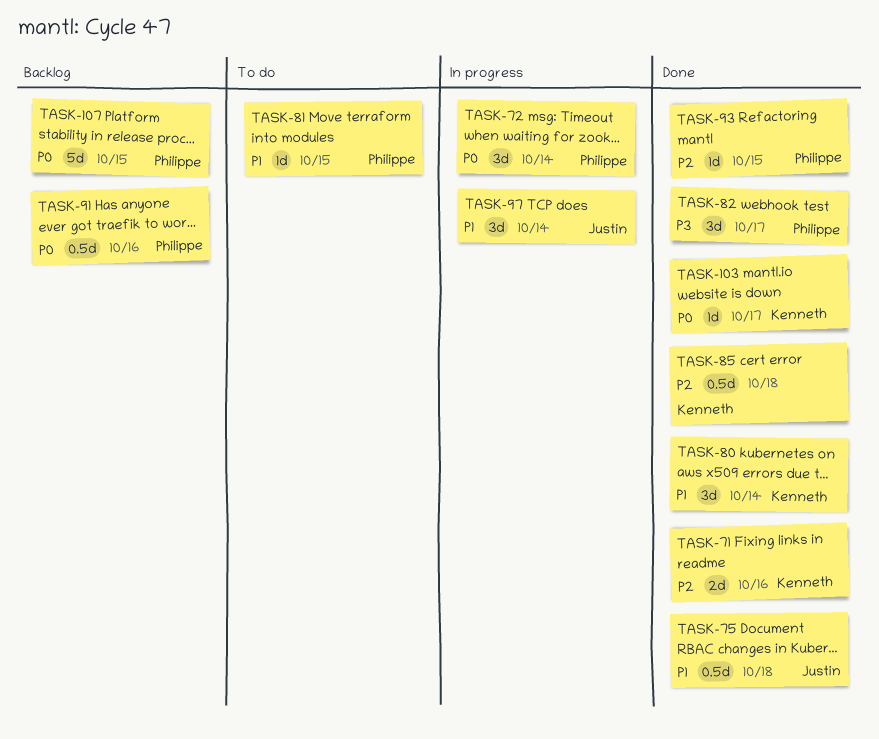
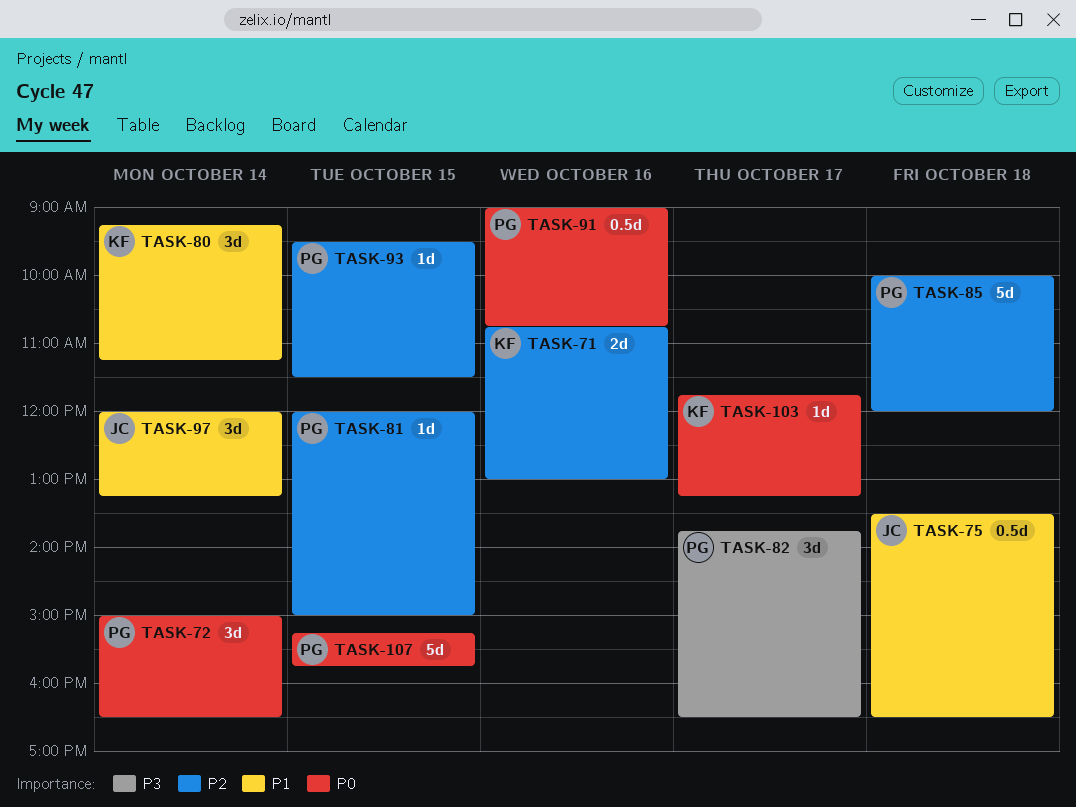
TASK-81, priority: P1 -> P2
TASK-85, owner: Kenneth -> Philippe
TASK-85, estimate: 0.5d -> 5d

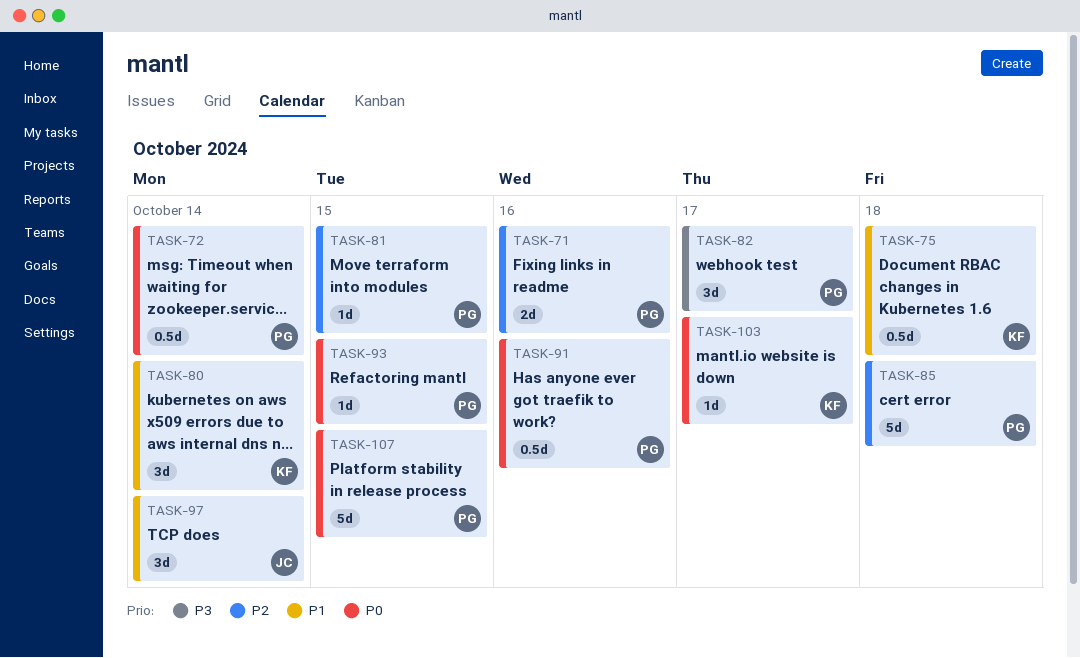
TASK-71, owner: KF -> PG
TASK-72, estimate: 3d -> 0.5d
TASK-75, owner: JC -> KF
TASK-93, priority: P2 -> P0

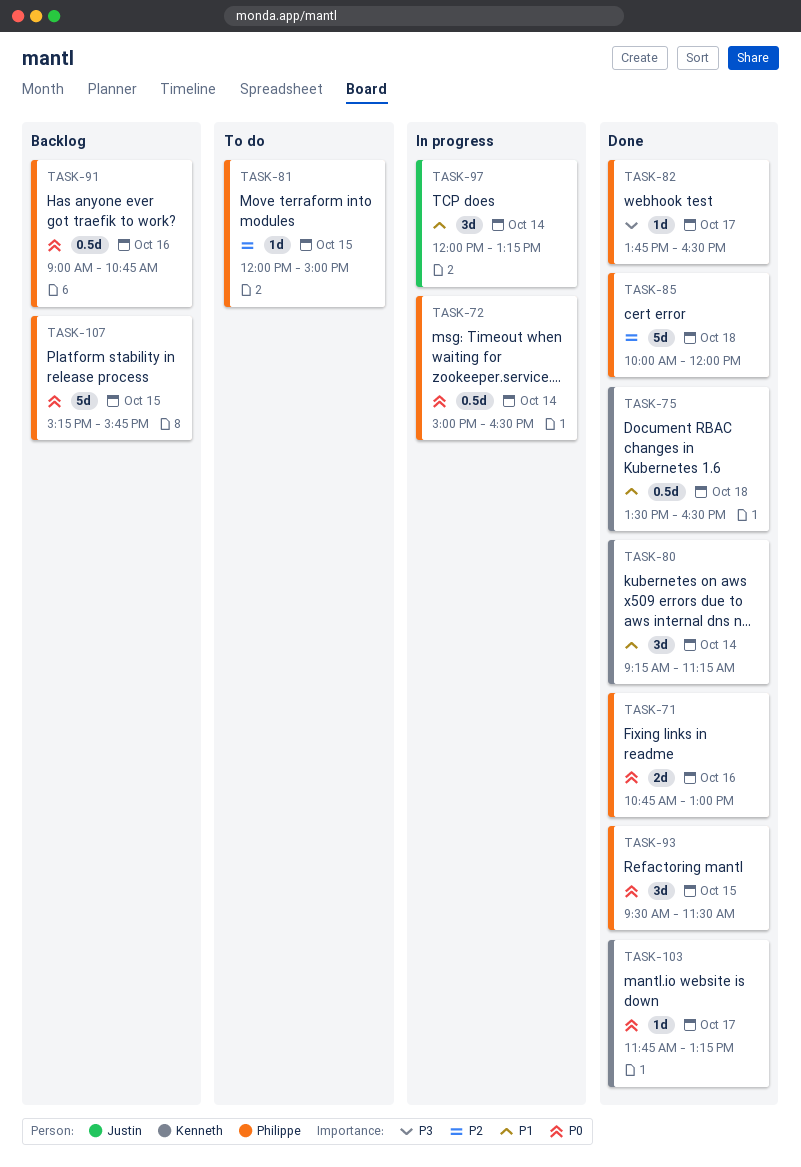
TASK-71, priority: P2 -> P0
TASK-82, estimate: 3d -> 1d
TASK-93, estimate: 1d -> 3d

